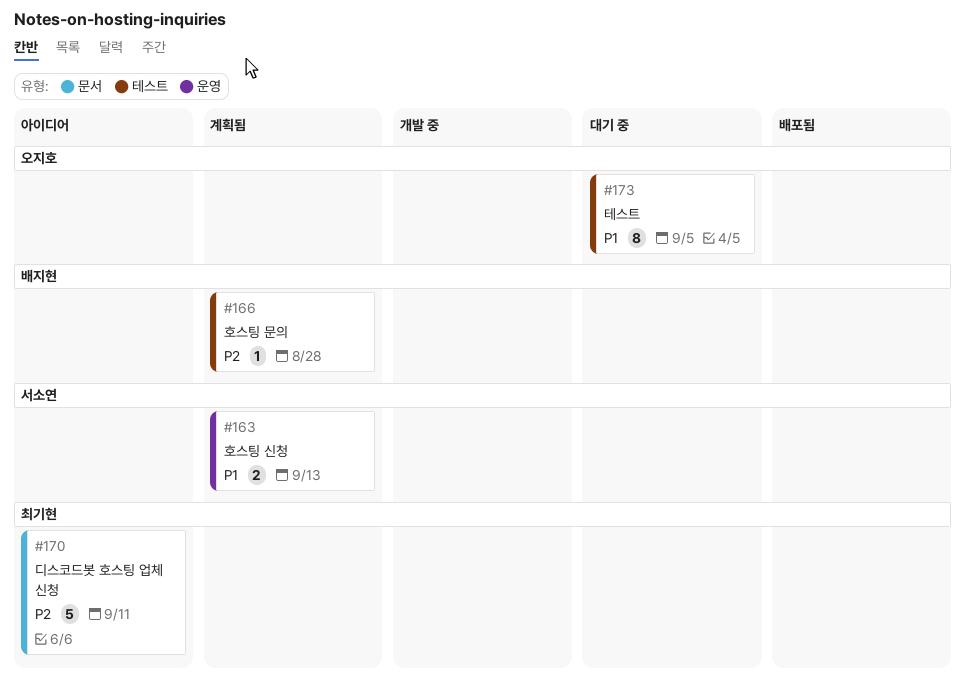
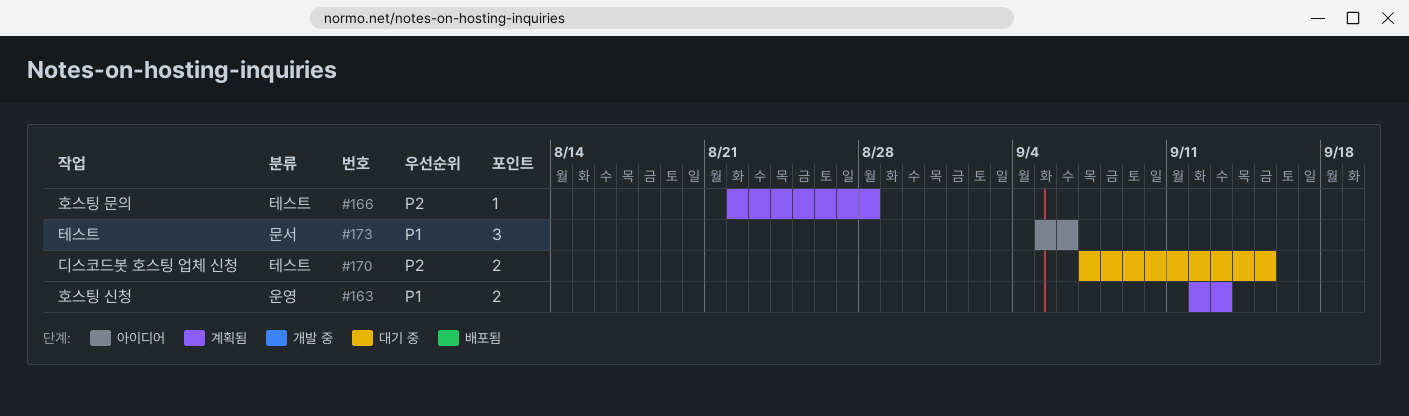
#170, status: 아이디어 -> 대기 중
#170, label: 문서 -> 테스트
#170, estimate: 5 -> 2
#170, due: Sep 11 -> Sep 15
#173, status: 대기 중 -> 아이디어
#173, label: 테스트 -> 문서
#173, estimate: 8 -> 3
#173, due: Sep 5 -> Sep 6

